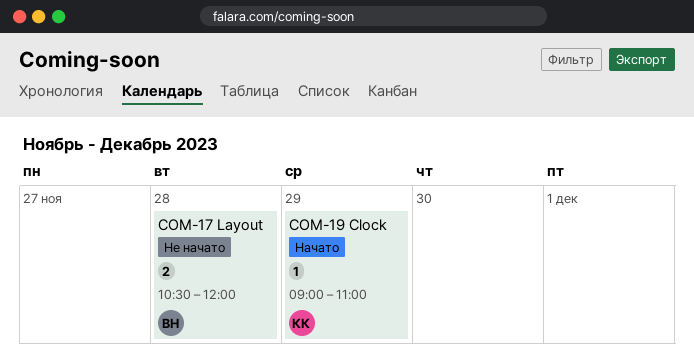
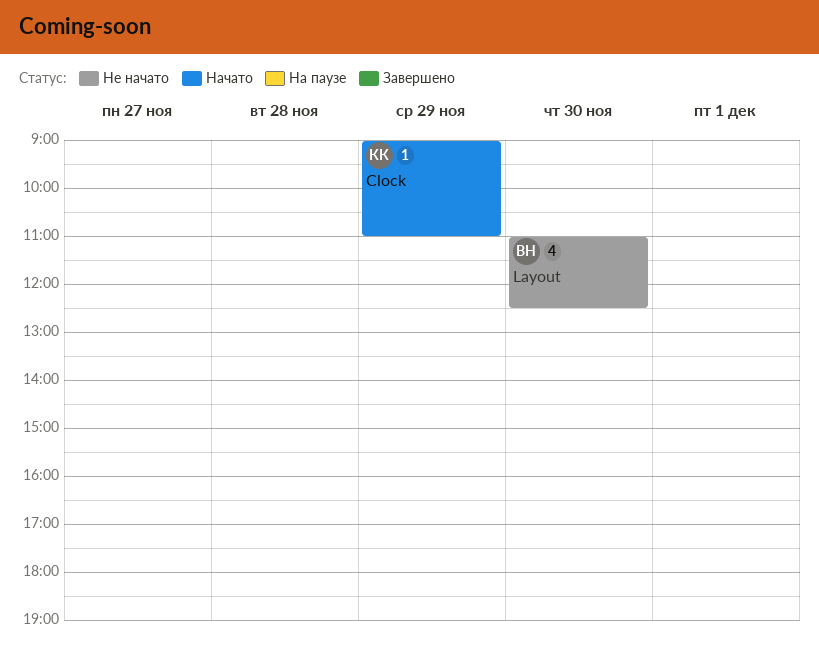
Layout, estimate: 2 -> 4
Layout, day: Nov 28 -> Nov 30
Layout, begins: 10:30 -> 11:00
Layout, ends: 12:00 -> 12:30

